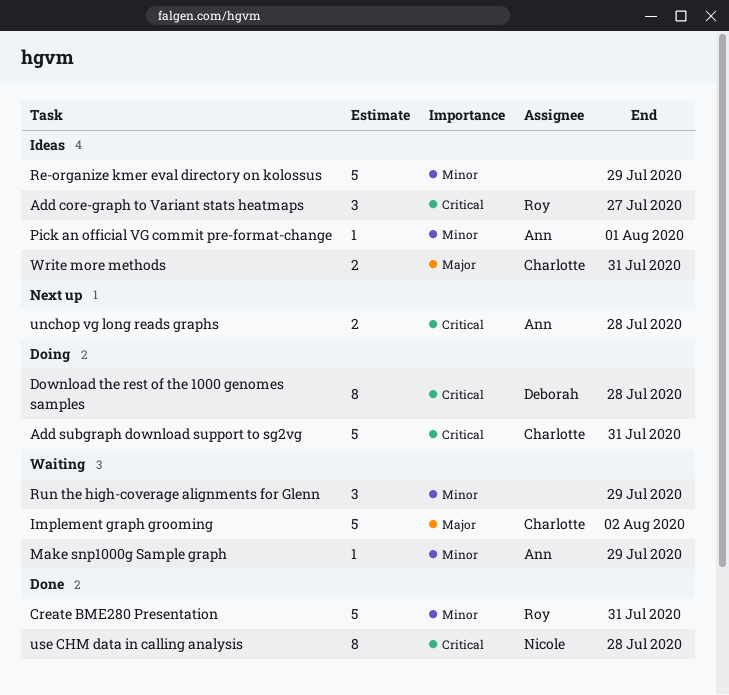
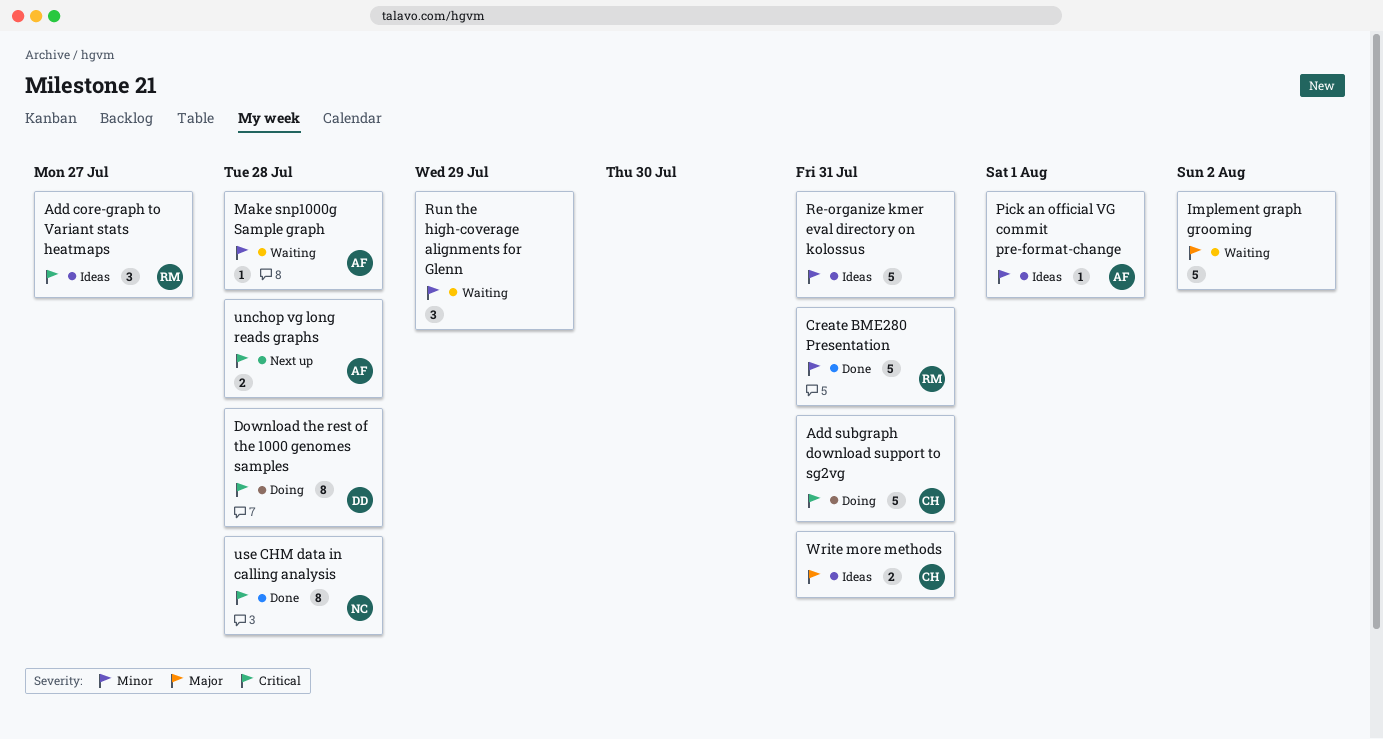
Implement graph grooming, owner: Charlotte -> none
Make snp1000g Sample graph, due: Jul 29 -> Jul 28
Re-organize kmer eval directory on kolossus, due: Jul 29 -> Jul 31

